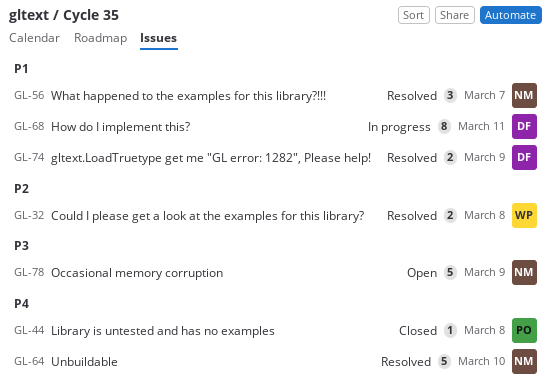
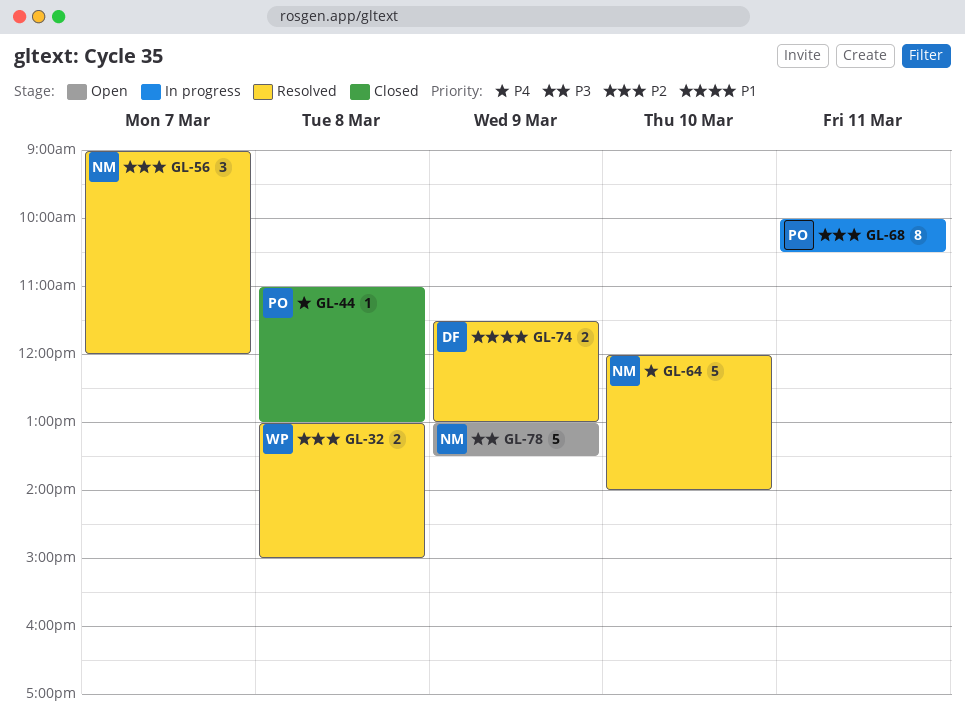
GL-56, priority: P1 -> P2
GL-68, owner: DF -> PO
GL-68, priority: P1 -> P2

